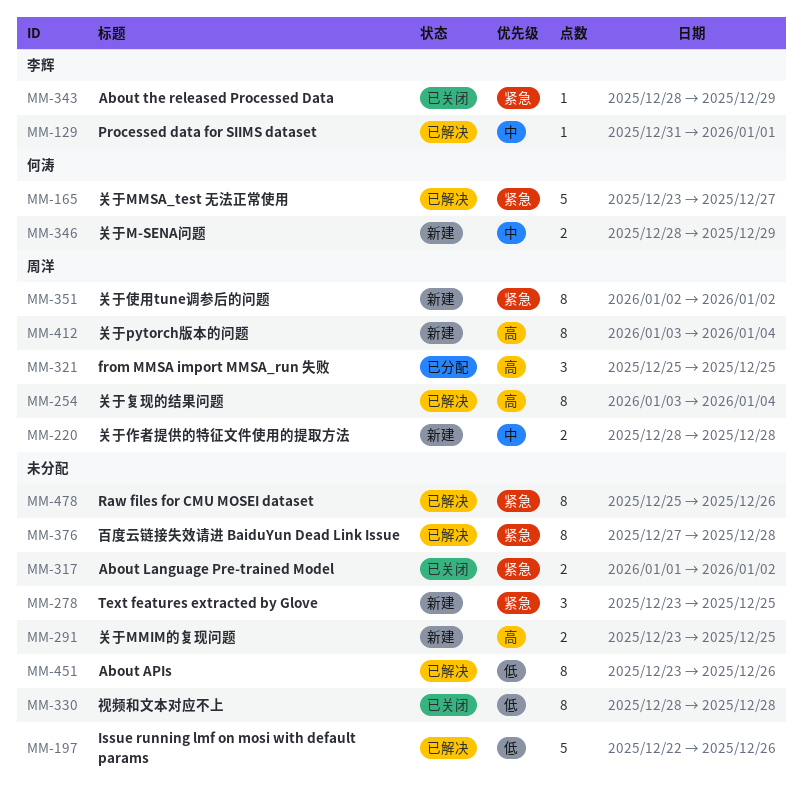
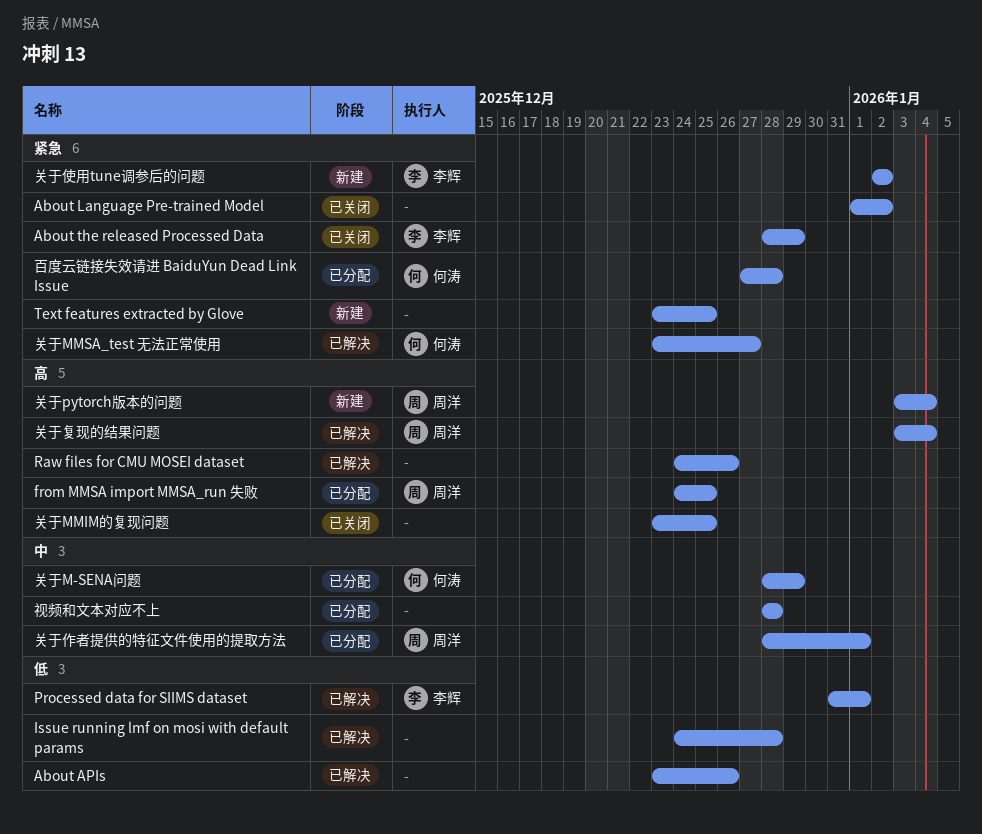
from MMSA import MMSA_run 失败, start: Dec 25 -> Dec 24
Issue running lmf on mosi with default params, start: Dec 22 -> Dec 24
Issue running lmf on mosi with default params, due: Dec 26 -> Dec 28
Processed data for SIIMS dataset, priority: 中 -> 低
Raw files for CMU MOSEI dataset, priority: 紧急 -> 高
Raw files for CMU MOSEI dataset, start: Dec 25 -> Dec 24
关于M-SENA问题, status: 新建 -> 已分配
关于MMIM的复现问题, status: 新建 -> 已关闭
关于作者提供的特征文件使用的提取方法, status: 新建 -> 已分配
关于作者提供的特征文件使用的提取方法, due: Dec 28 -> Jan 1
关于使用tune调参后的问题, owner: 周洋 -> 李辉
百度云链接失效请进 BaiduYun Dead Link Issue, status: 已解决 -> 已分配
百度云链接失效请进 BaiduYun Dead Link Issue, owner: none -> 何涛
视频和文本对应不上, status: 已关闭 -> 已分配
视频和文本对应不上, priority: 低 -> 中

